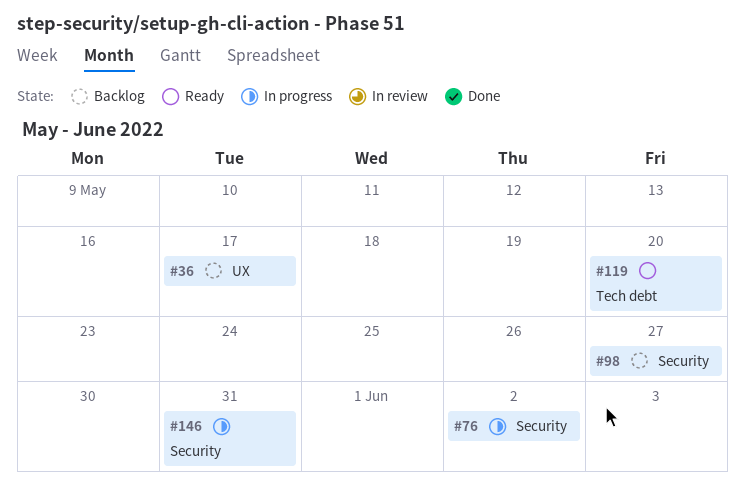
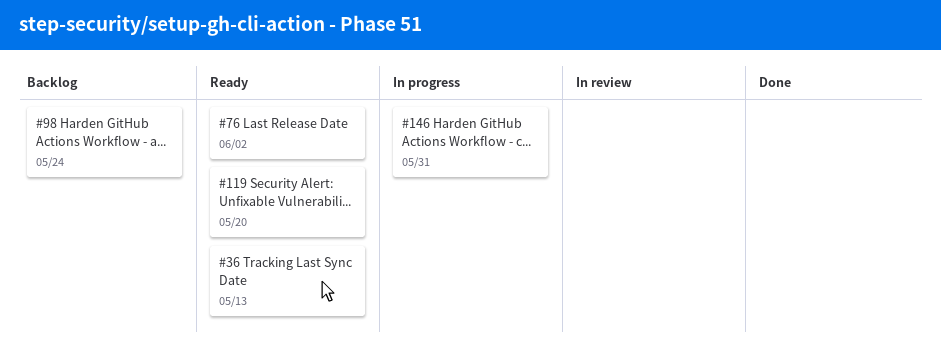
#36, status: Backlog -> Ready
#36, due: May 17 -> May 13
#76, status: In progress -> Ready
#98, due: May 27 -> May 24

